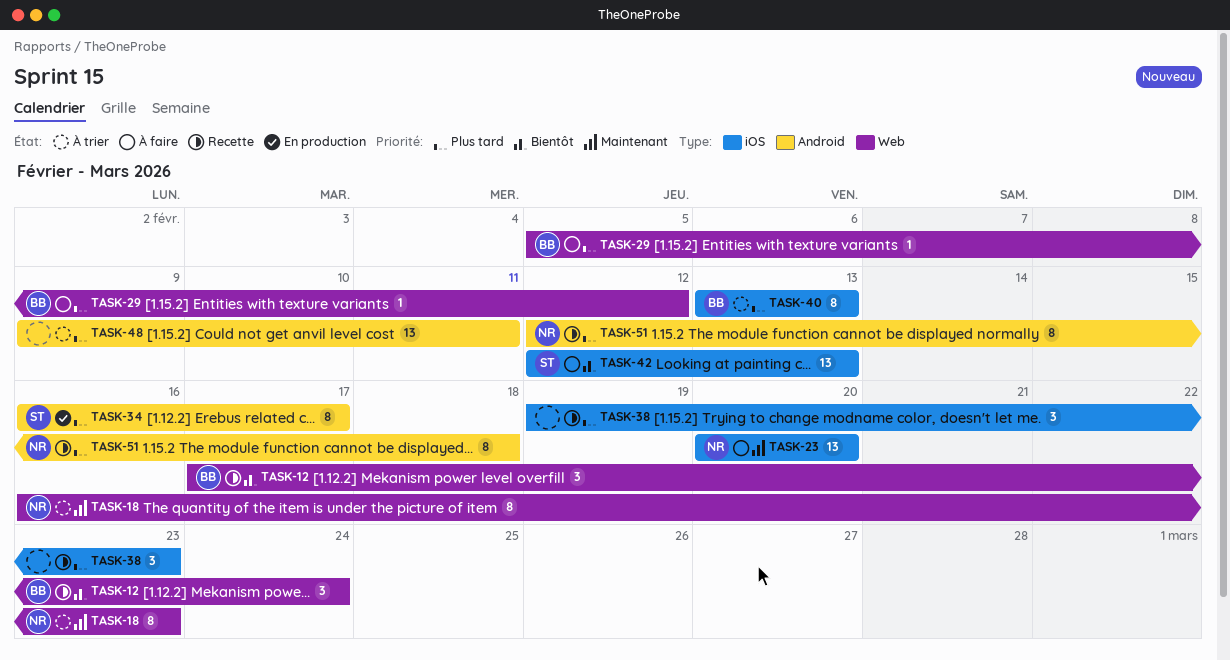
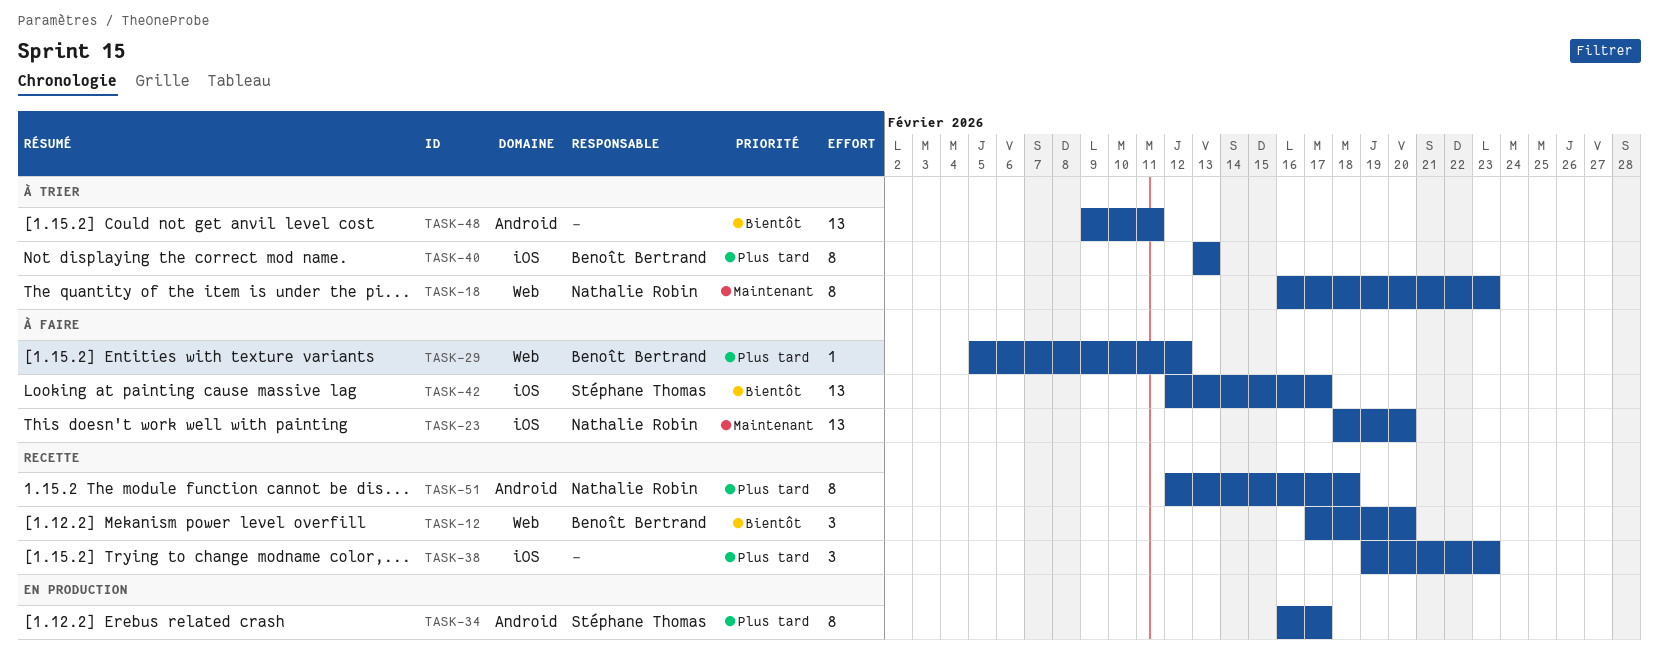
TASK-12, due: Feb 24 -> Feb 20
TASK-23, start: Feb 20 -> Feb 18
TASK-42, due: Feb 13 -> Feb 17
TASK-48, priority: Plus tard -> Bientôt

